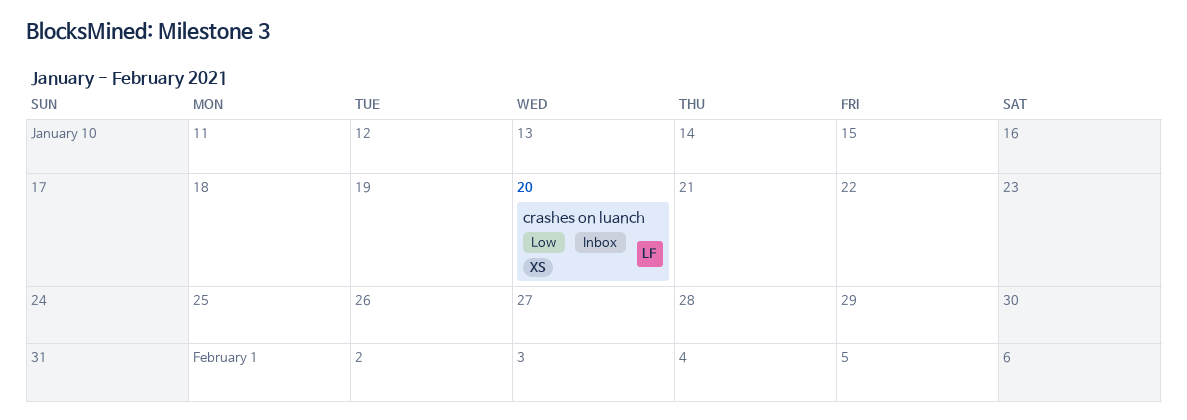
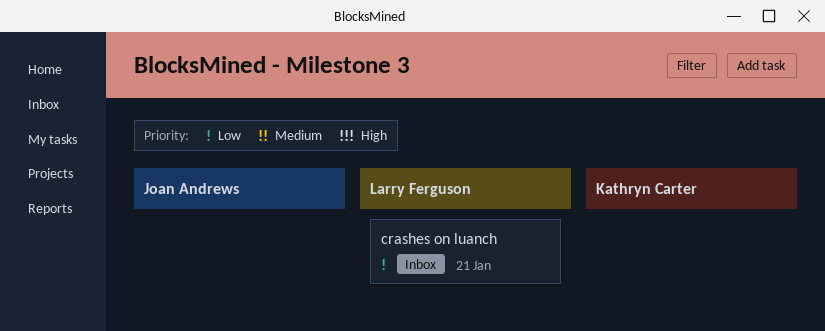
crashes on luanch, due: Jan 20 -> Jan 21

